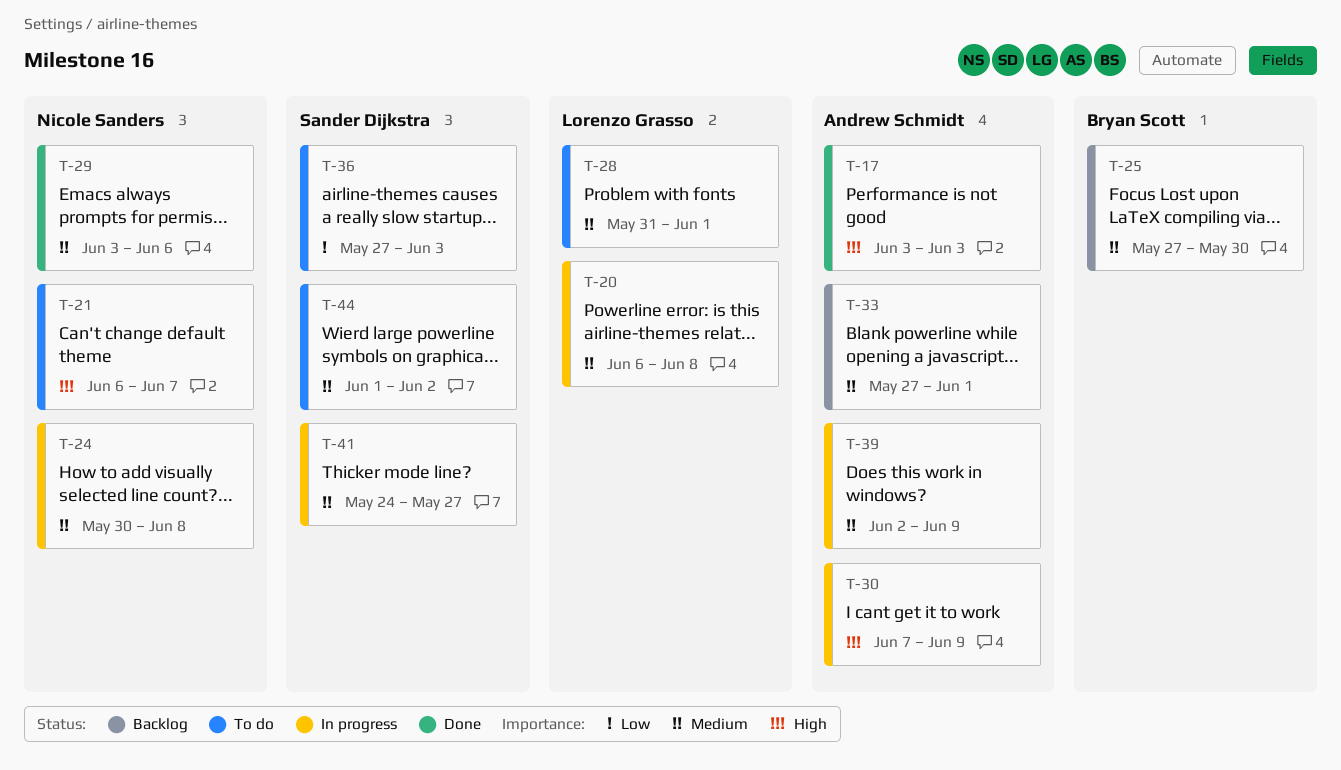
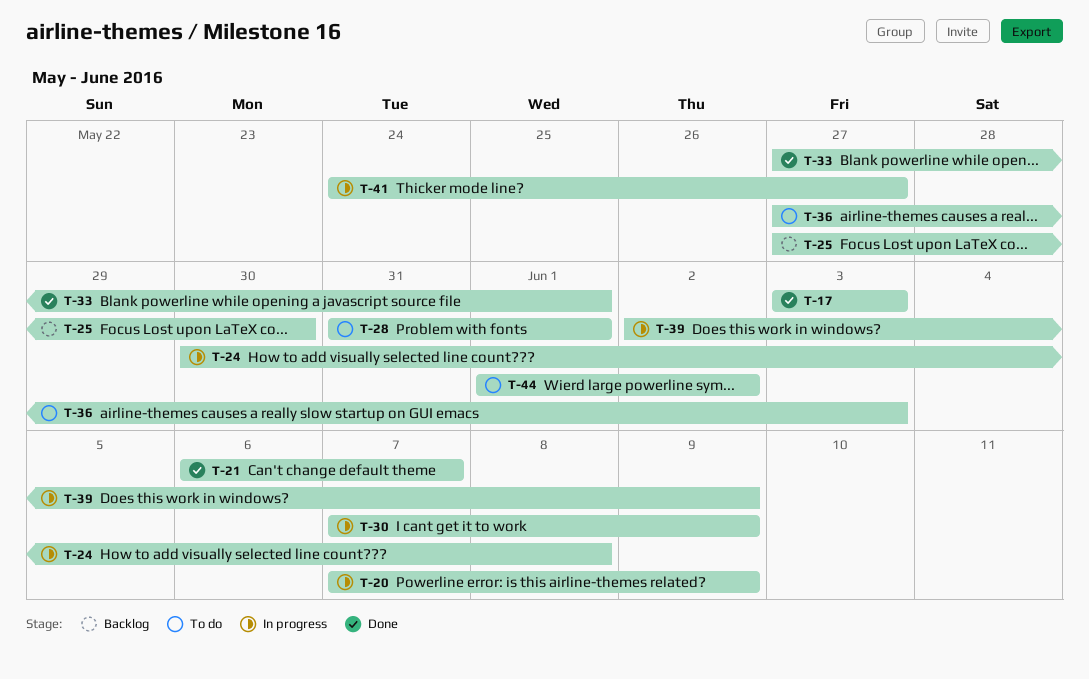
T-20, start: Jun 6 -> Jun 7
T-20, due: Jun 8 -> Jun 9
T-21, status: To do -> Done
T-29: present -> none
T-33, status: Backlog -> Done

